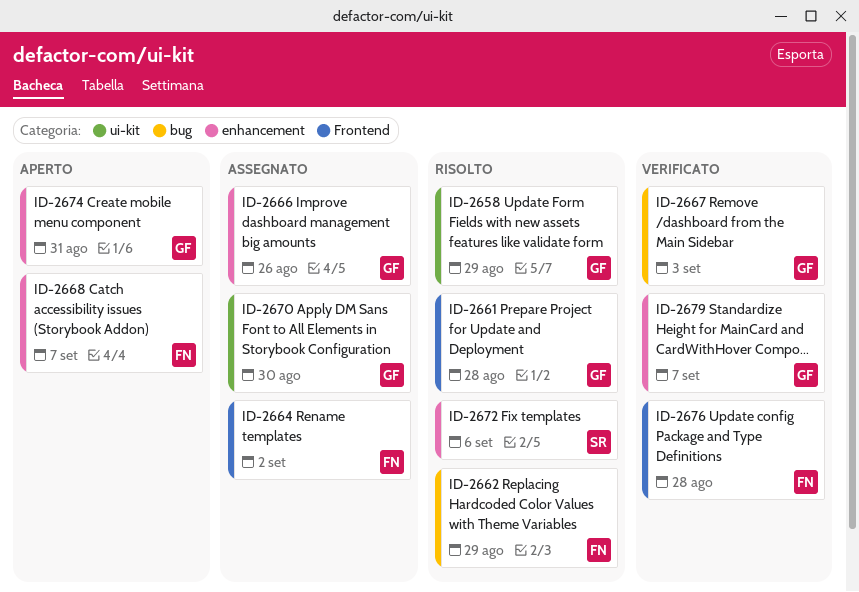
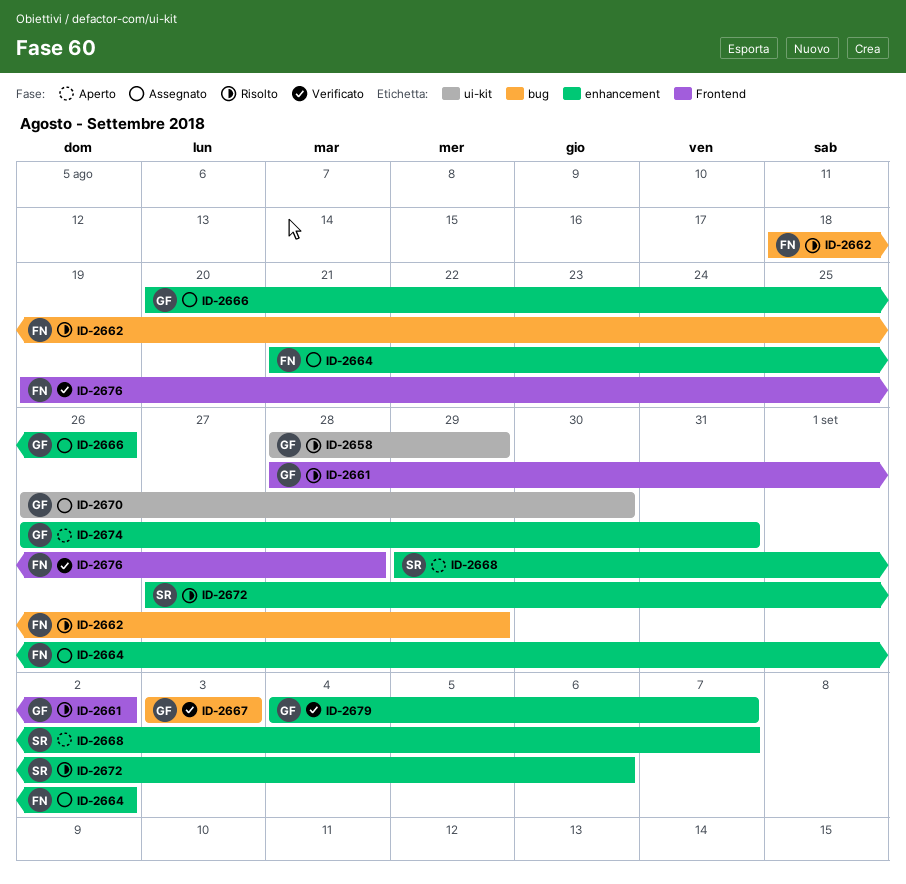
ID-2661, due: Aug 28 -> Sep 2
ID-2664, label: Frontend -> enhancement
ID-2668, owner: FN -> SR

